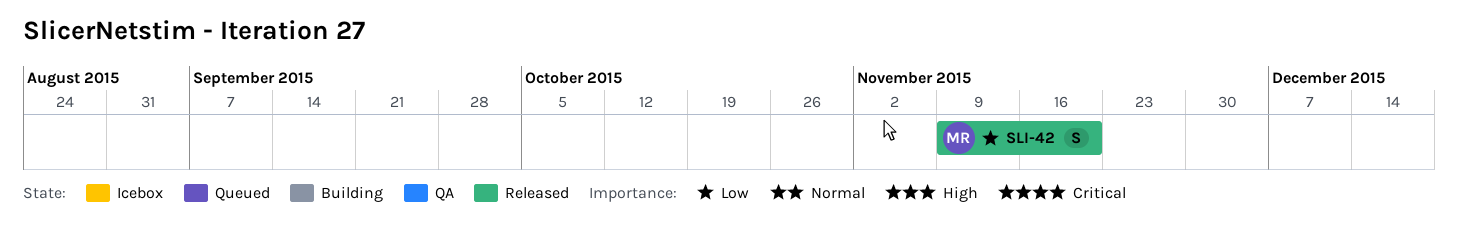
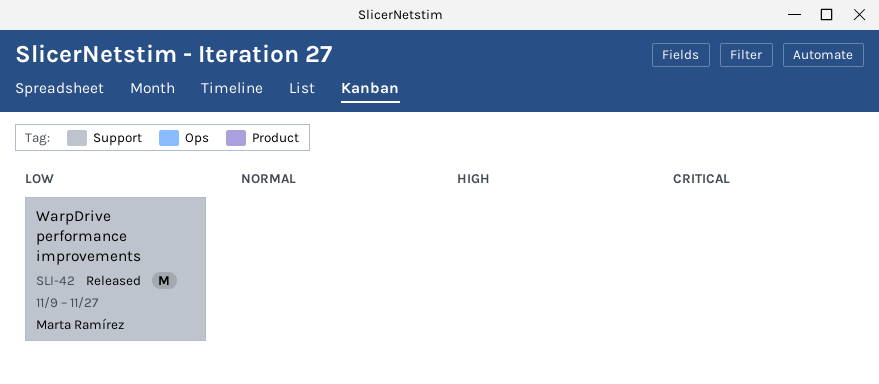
SLI-42, estimate: S -> M
SLI-42, due: Nov 20 -> Nov 27

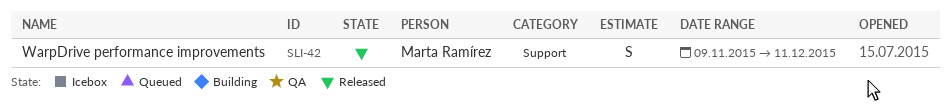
SLI-42, estimate: M -> S
SLI-42, due: Nov 27 -> Dec 11

